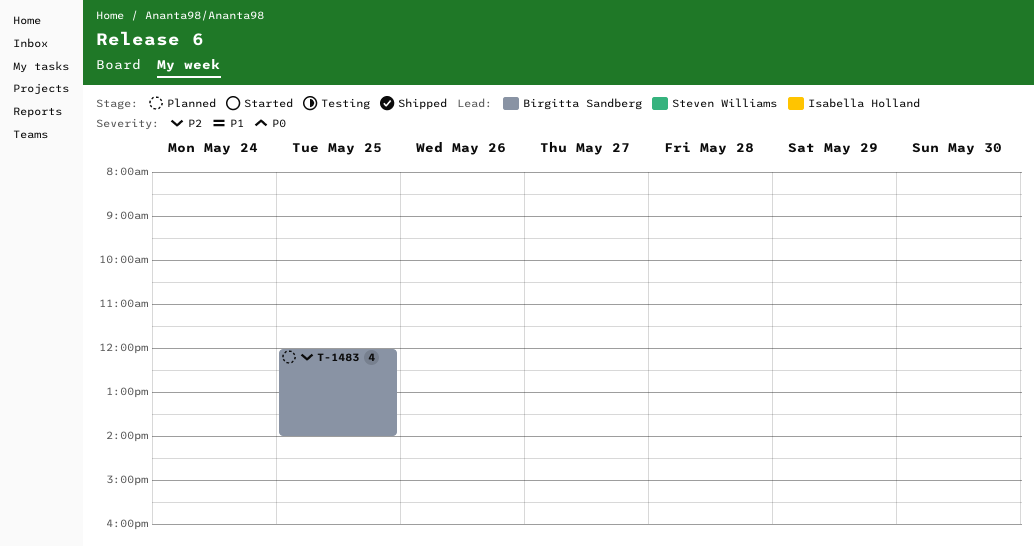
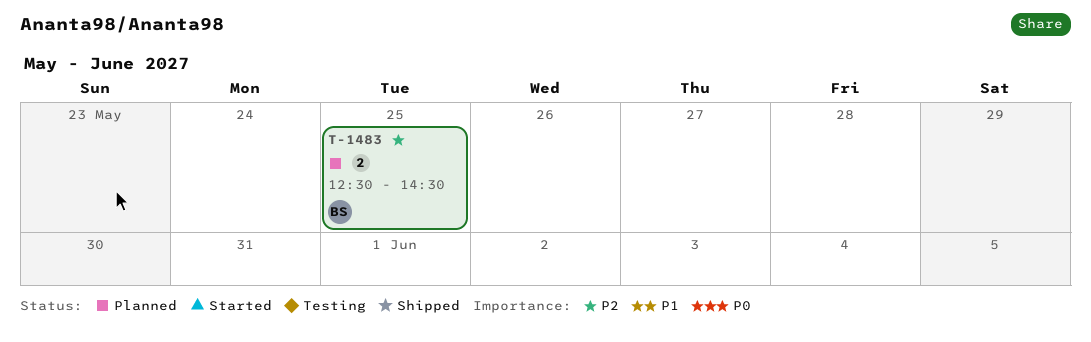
T-1483, estimate: 4 -> 2
T-1483, begins: 12:00 -> 12:30
T-1483, ends: 14:00 -> 14:30

